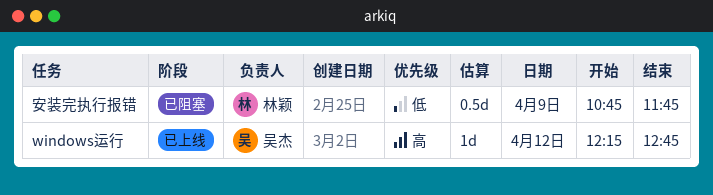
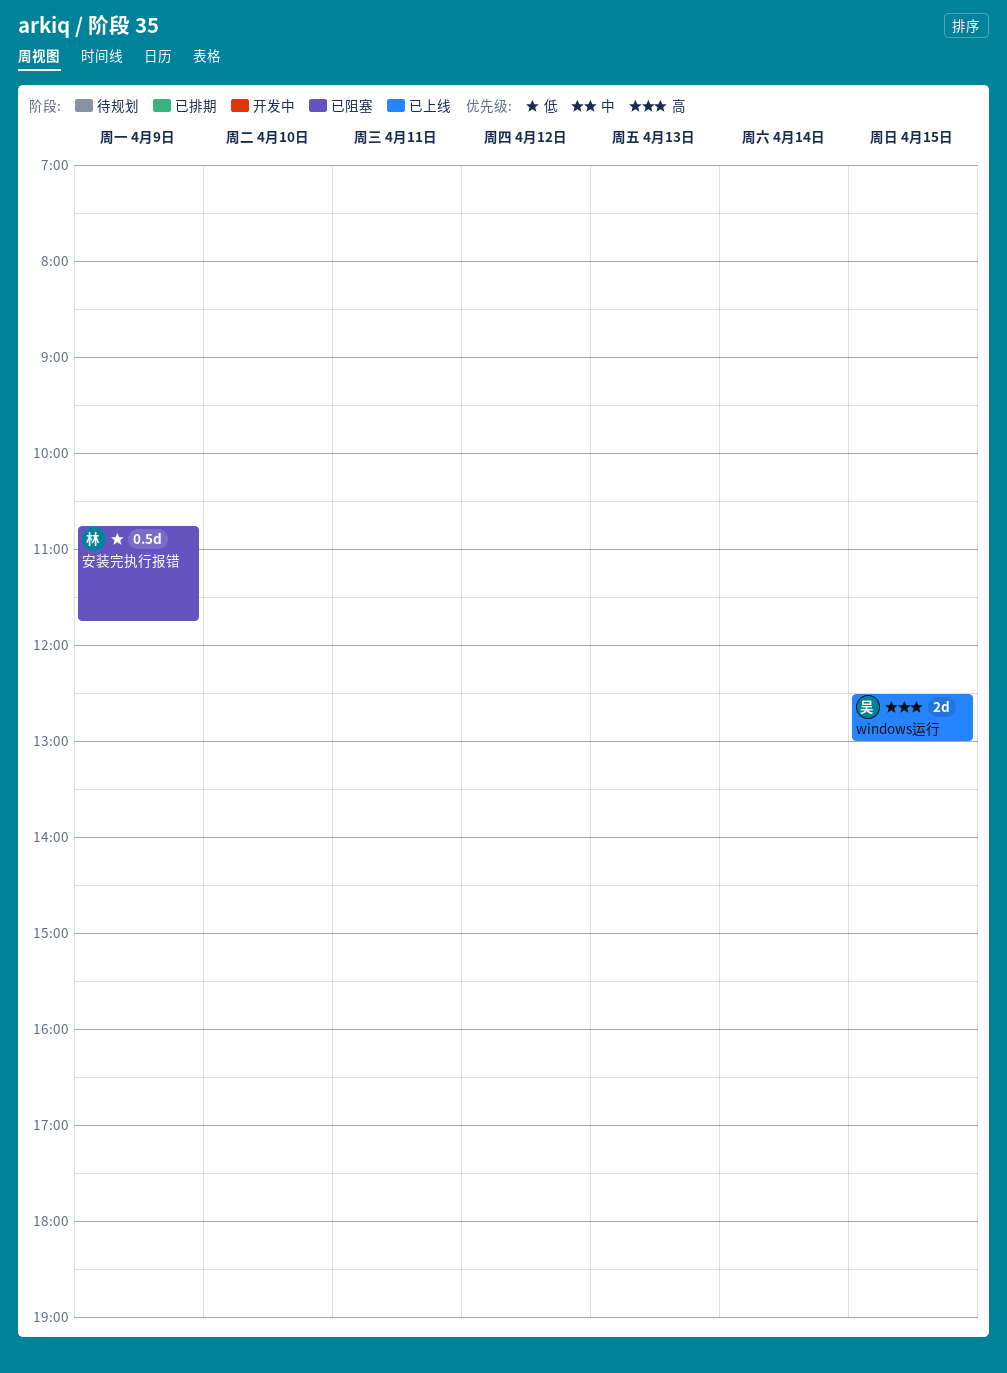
windows运行, estimate: 1d -> 2d
windows运行, day: Apr 12 -> Apr 15
windows运行, begins: 12:15 -> 12:30
windows运行, ends: 12:45 -> 13:00

